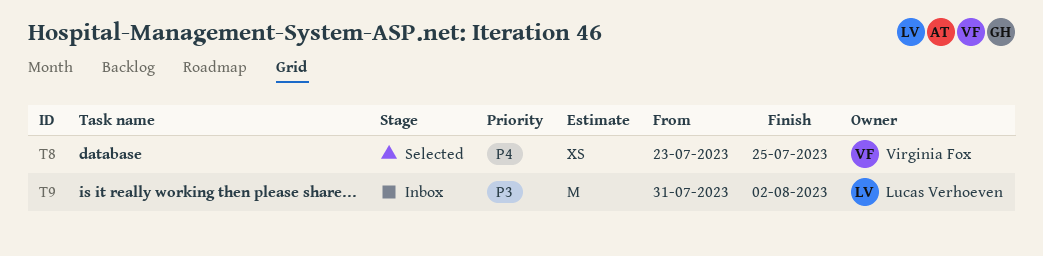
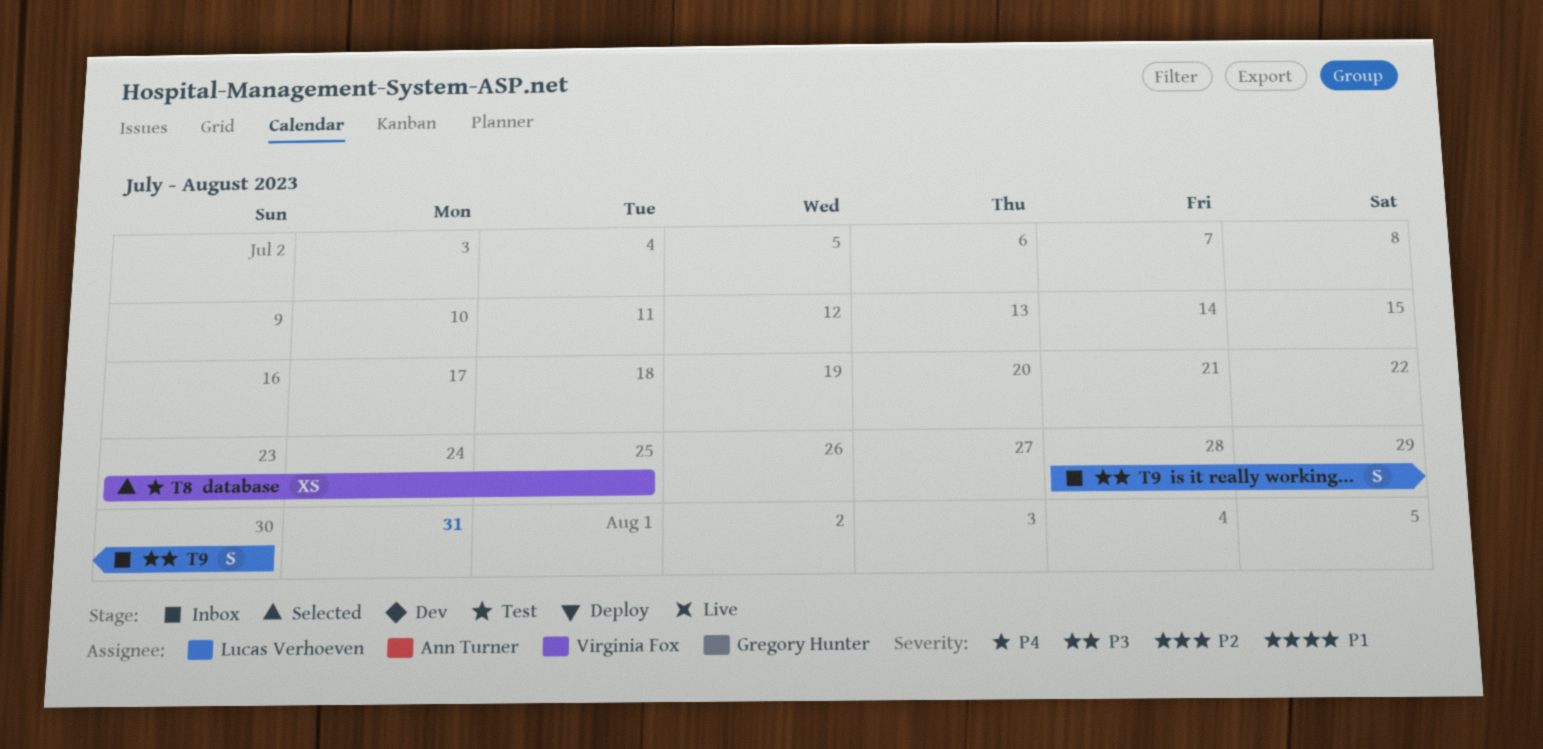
T9, estimate: M -> S
T9, start: Jul 31 -> Jul 28
T9, due: Aug 2 -> Jul 30

